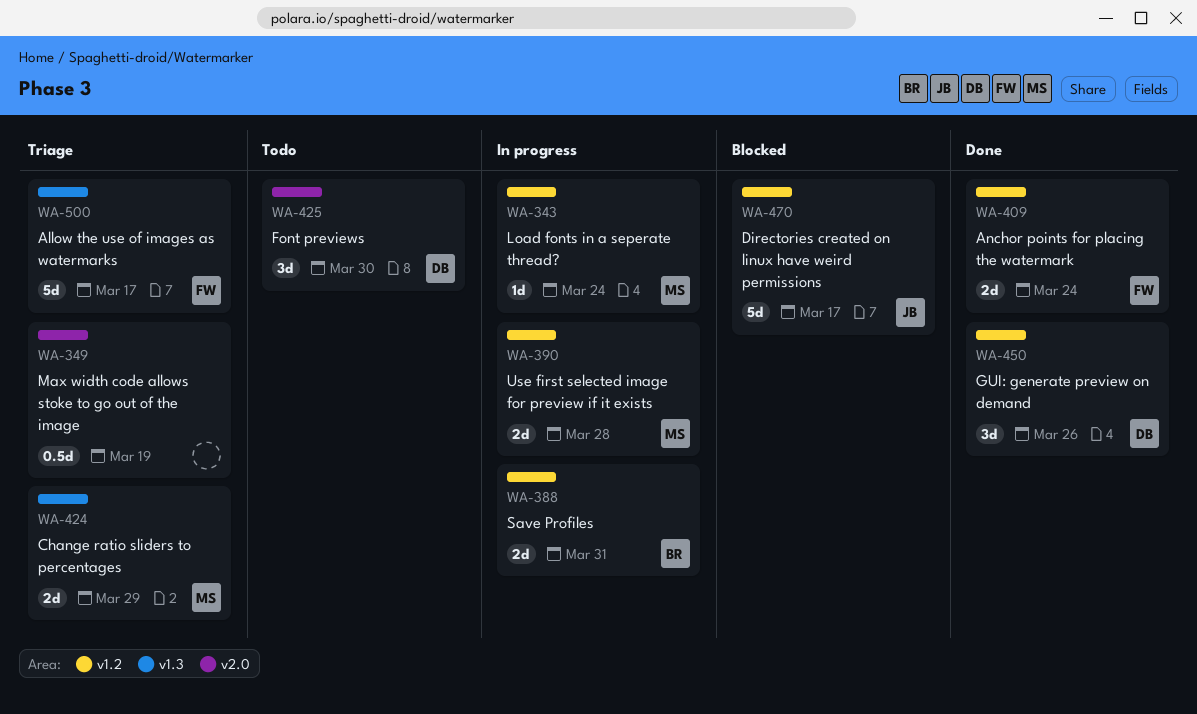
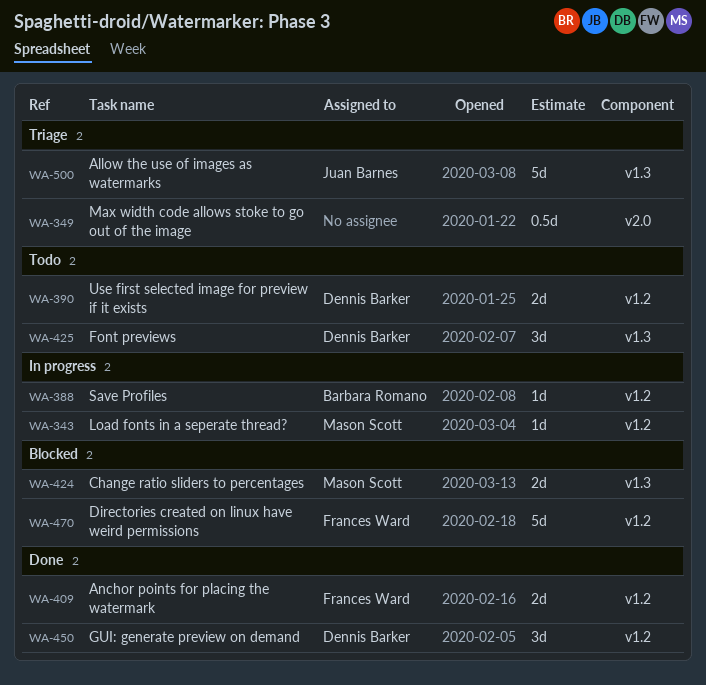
WA-388, estimate: 2d -> 1d
WA-390, status: In progress -> Todo
WA-390, owner: Mason Scott -> Dennis Barker
WA-424, status: Triage -> Blocked
WA-425, label: v2.0 -> v1.3
WA-470, owner: Juan Barnes -> Frances Ward
WA-500, owner: Frances Ward -> Juan Barnes

